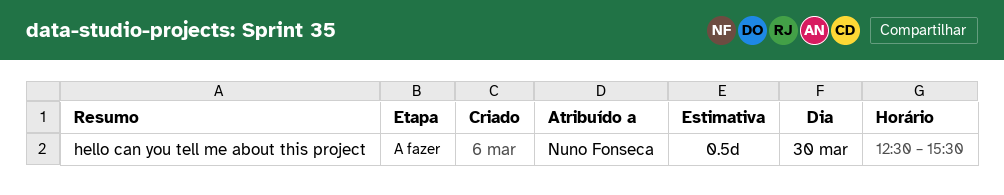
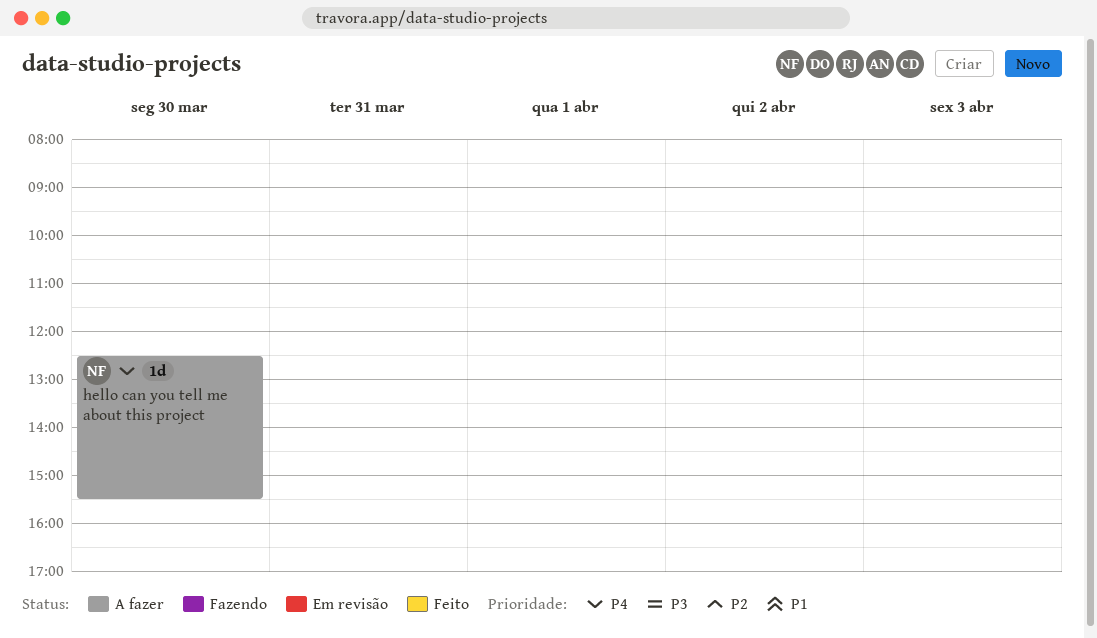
hello can you tell me about this project, estimate: 0.5d -> 1d

